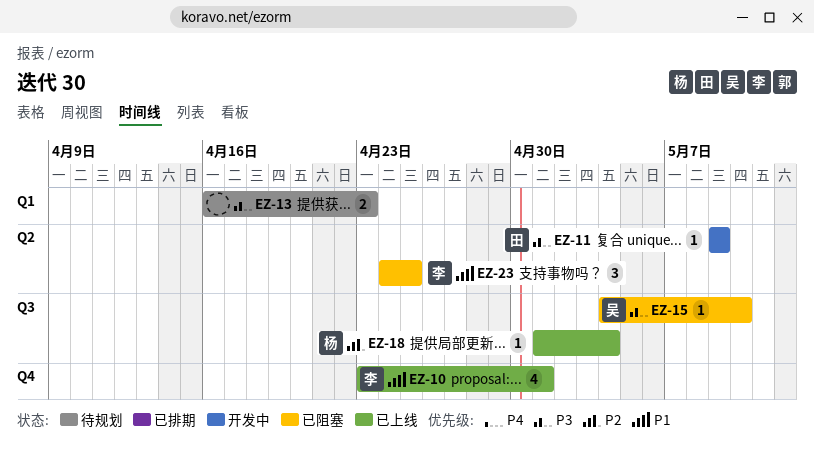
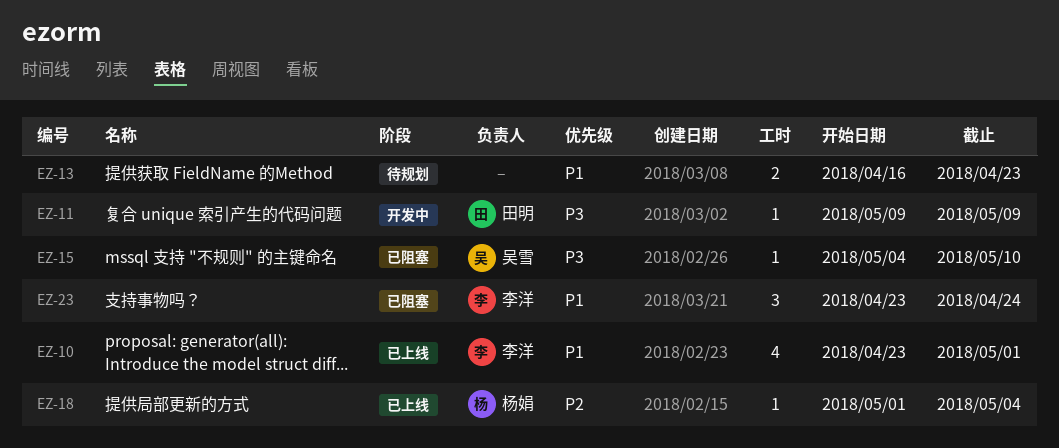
EZ-13, priority: P3 -> P1
EZ-23, start: Apr 24 -> Apr 23
EZ-23, due: Apr 25 -> Apr 24

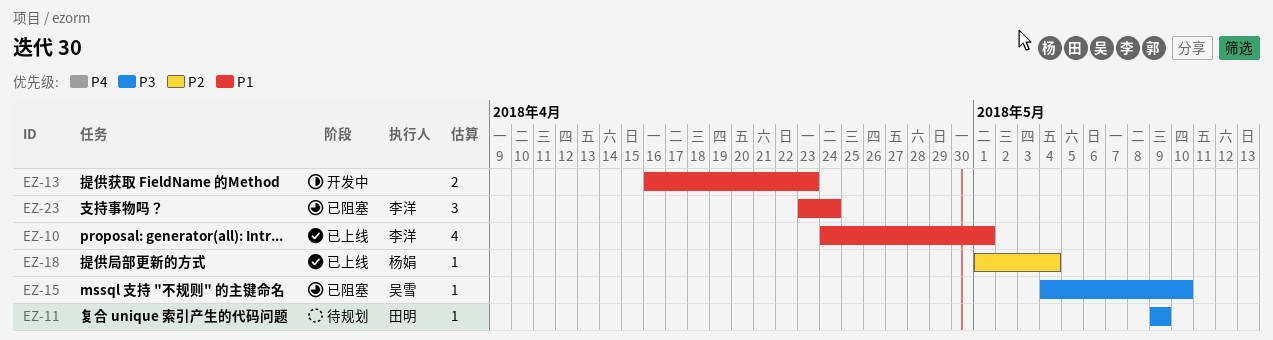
EZ-10, start: Apr 23 -> Apr 24
EZ-11, status: 开发中 -> 待规划
EZ-13, status: 待规划 -> 开发中

